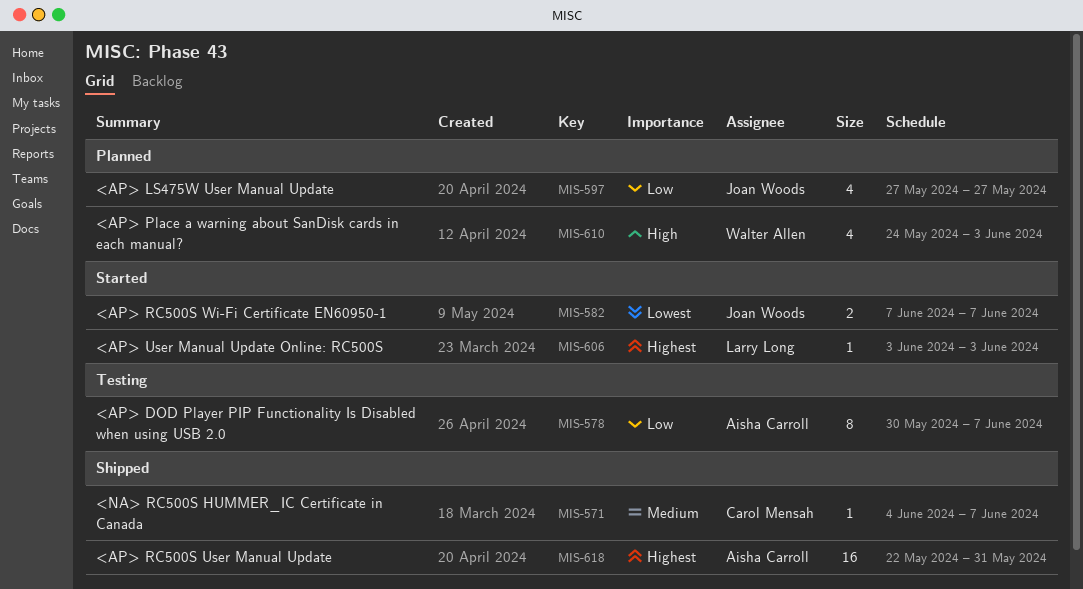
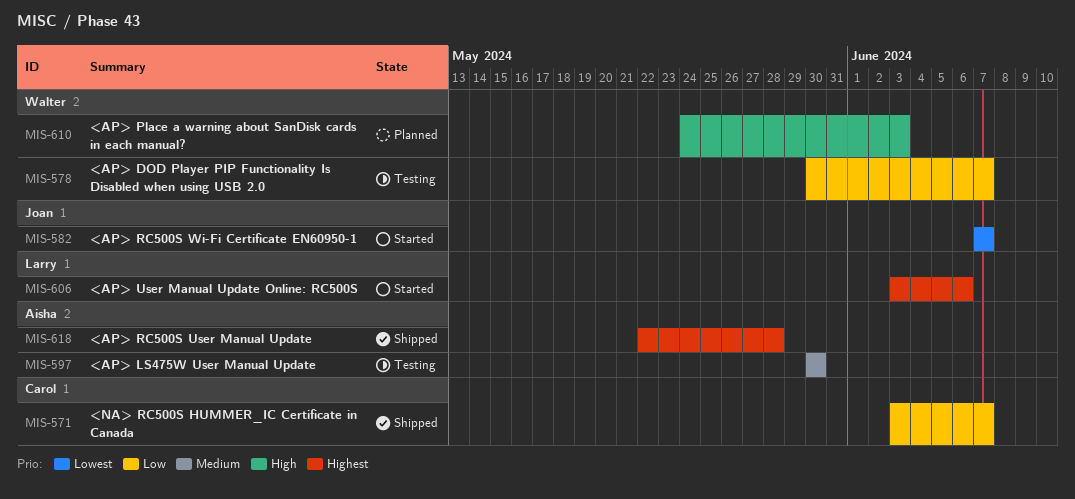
MIS-571, priority: Medium -> Low
MIS-571, start: Jun 4 -> Jun 3
MIS-578, owner: Aisha Carroll -> Walter Allen
MIS-597, status: Planned -> Testing
MIS-597, owner: Joan Woods -> Aisha Carroll
MIS-597, priority: Low -> Medium
MIS-597, start: May 27 -> May 30
MIS-597, due: May 27 -> May 30
MIS-606, due: Jun 3 -> Jun 6
MIS-618, due: May 31 -> May 28

